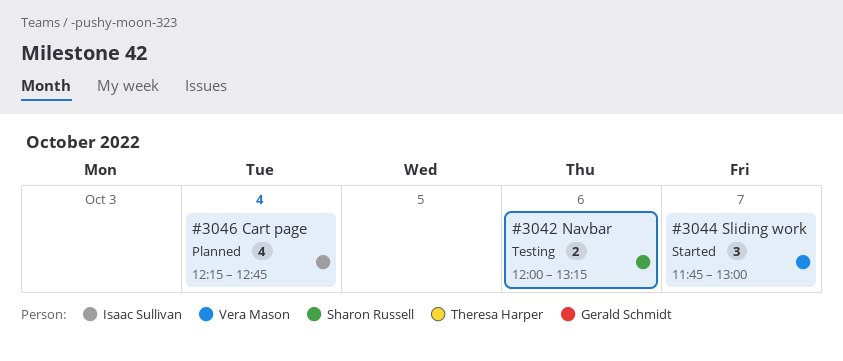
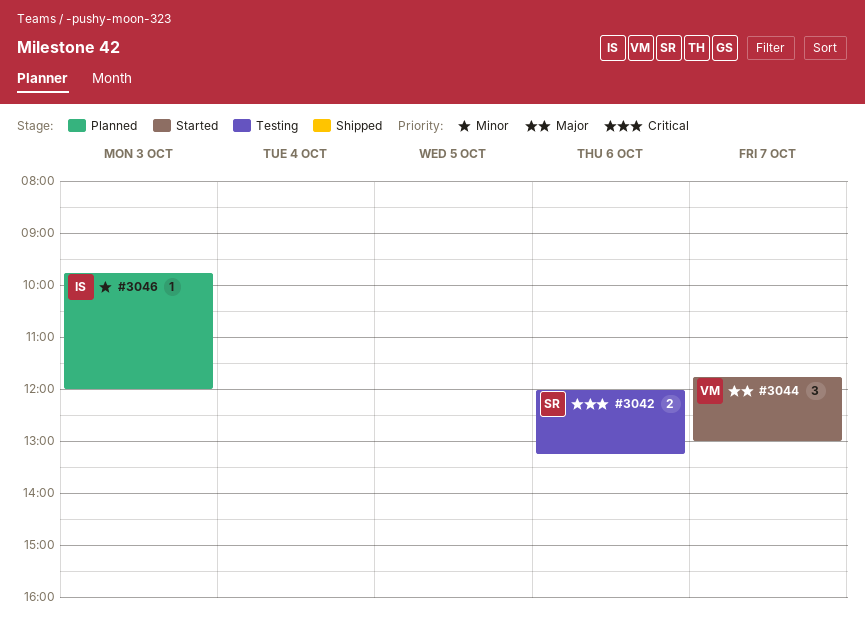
#3046, estimate: 4 -> 1
#3046, day: Oct 4 -> Oct 3
#3046, begins: 12:15 -> 09:45
#3046, ends: 12:45 -> 12:00

